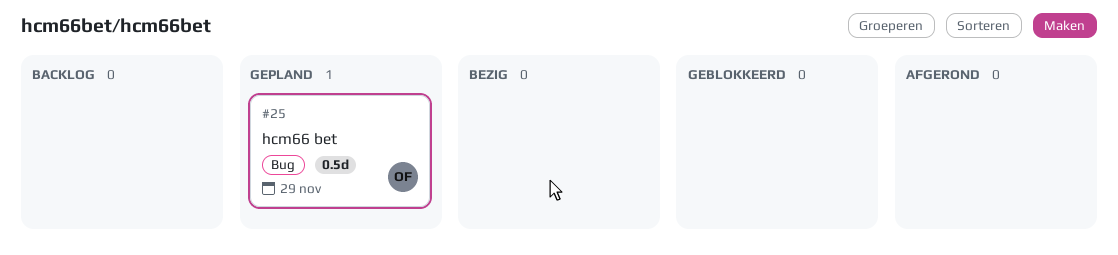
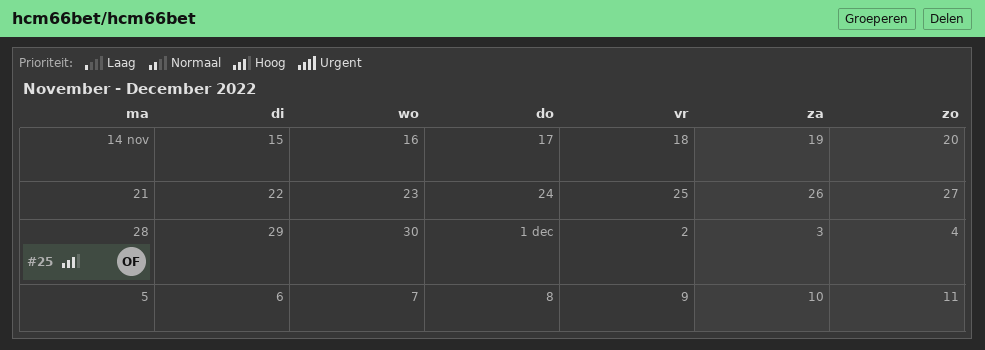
#25, due: Nov 29 -> Nov 28

